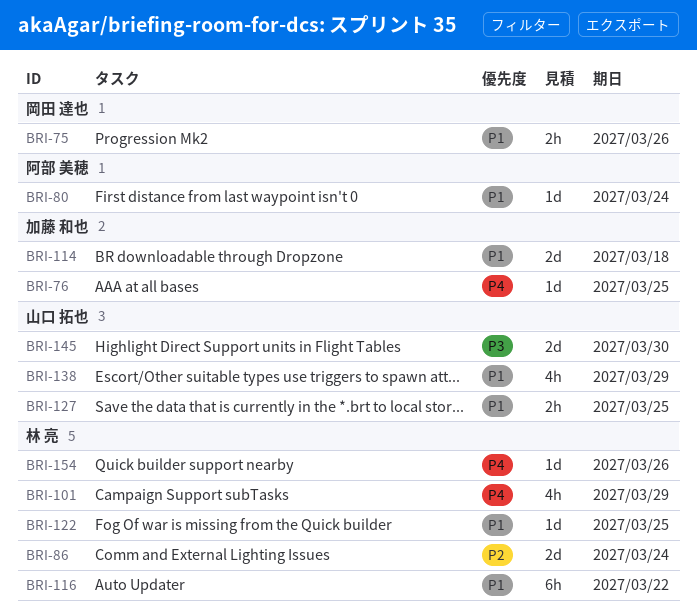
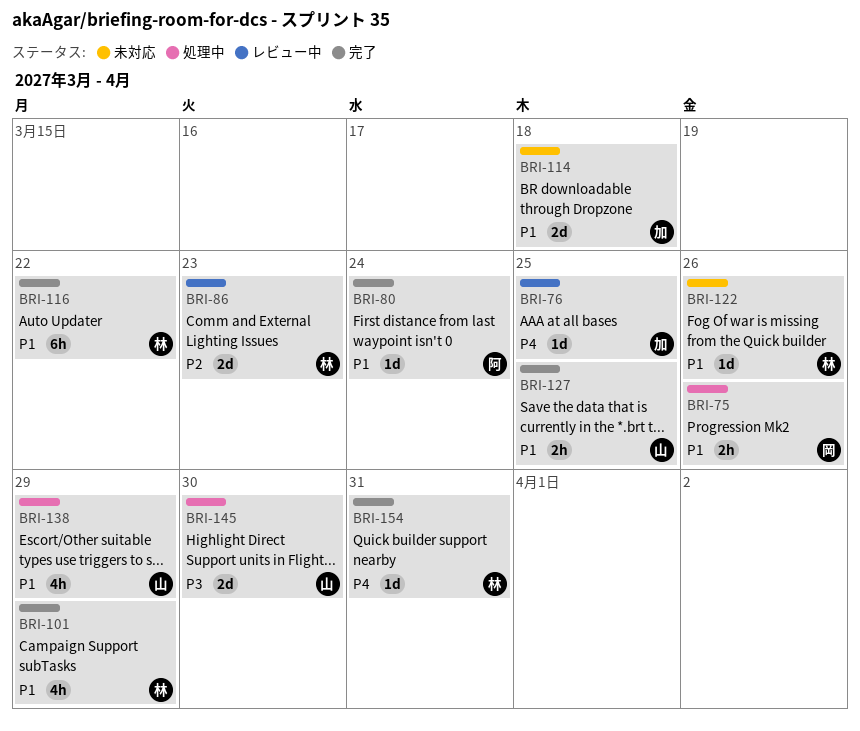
BRI-86, due: Mar 24 -> Mar 23
BRI-101, priority: P4 -> P1
BRI-122, due: Mar 25 -> Mar 26
BRI-154, due: Mar 26 -> Mar 31

